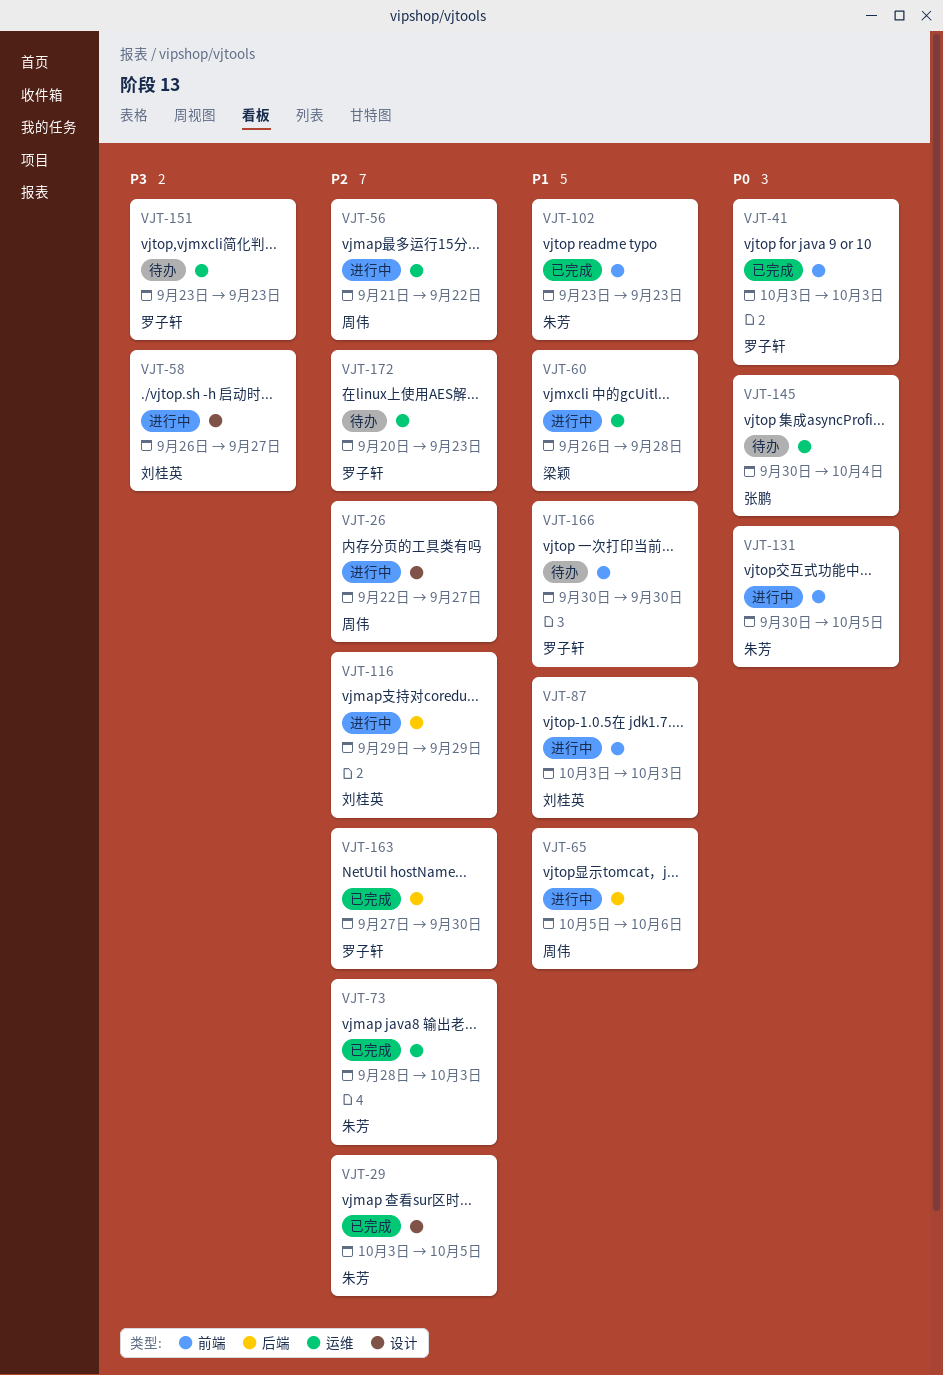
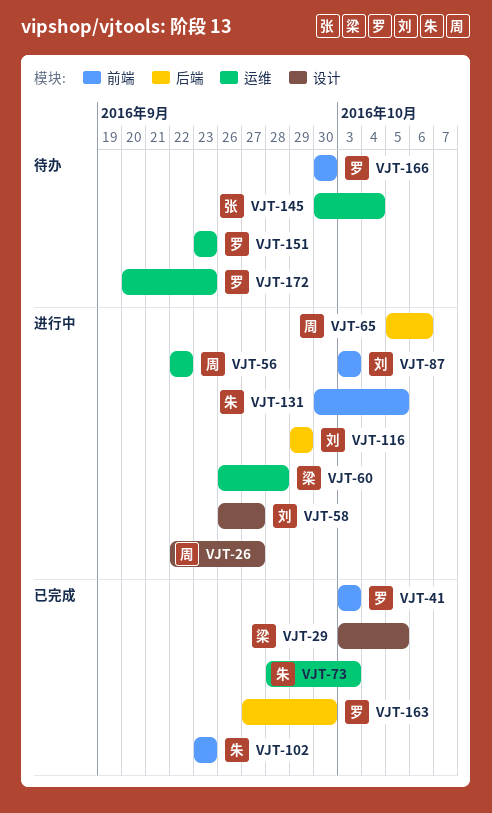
VJT-29, owner: 朱芳 -> 梁颖
VJT-56, start: Sep 21 -> Sep 22

